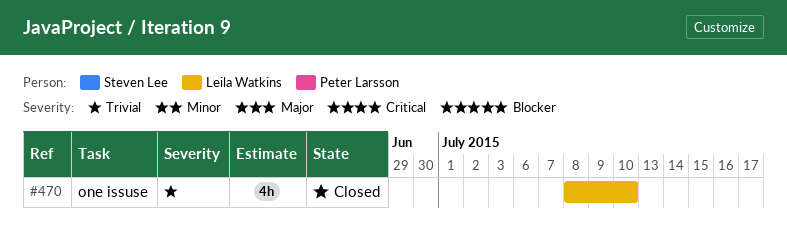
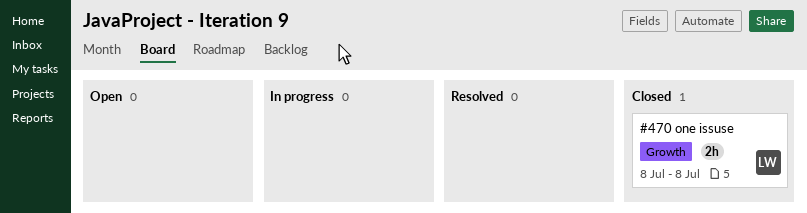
#470, estimate: 4h -> 2h
#470, due: Jul 10 -> Jul 8

